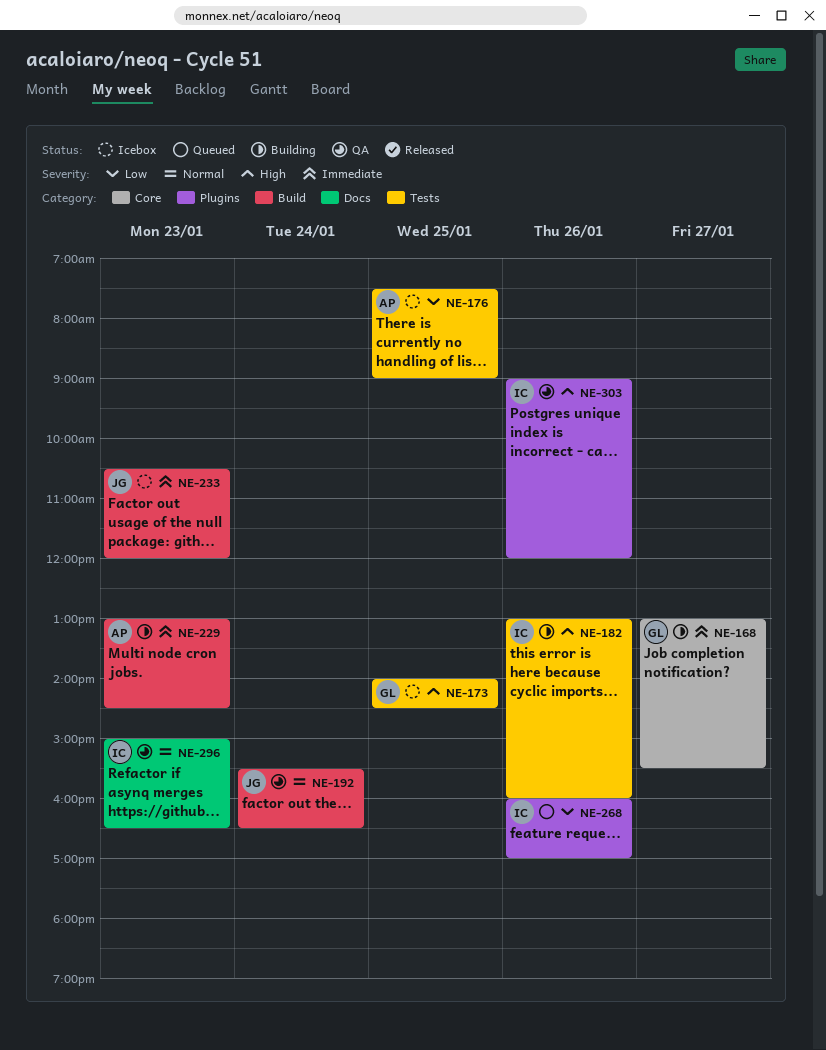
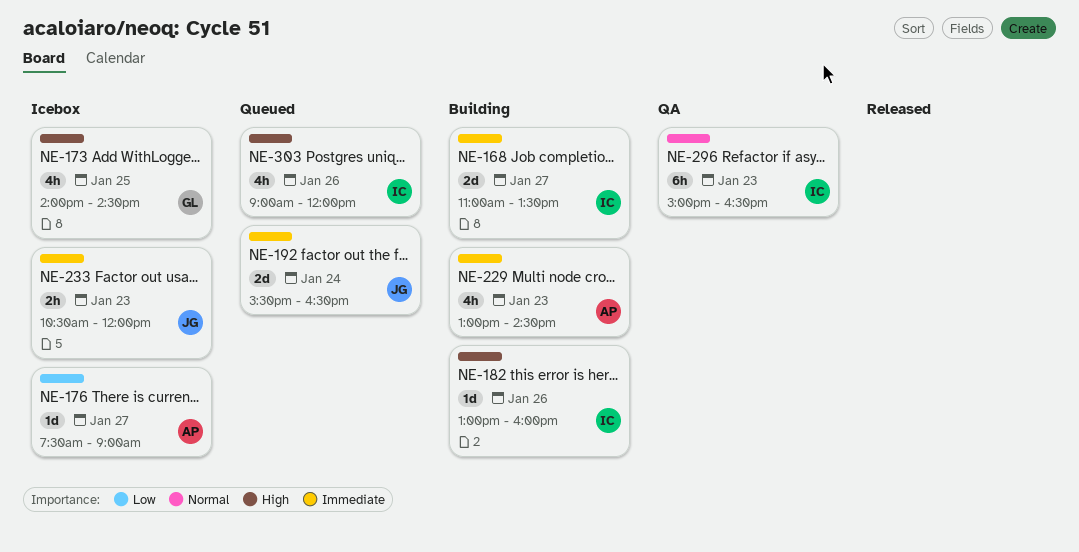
NE-168, owner: GL -> IC
NE-168, begins: 13:00 -> 11:00
NE-168, ends: 15:30 -> 13:30
NE-176, day: Jan 25 -> Jan 27
NE-192, status: QA -> Queued
NE-192, priority: Normal -> Immediate
NE-268: present -> none
NE-303, status: QA -> Queued

